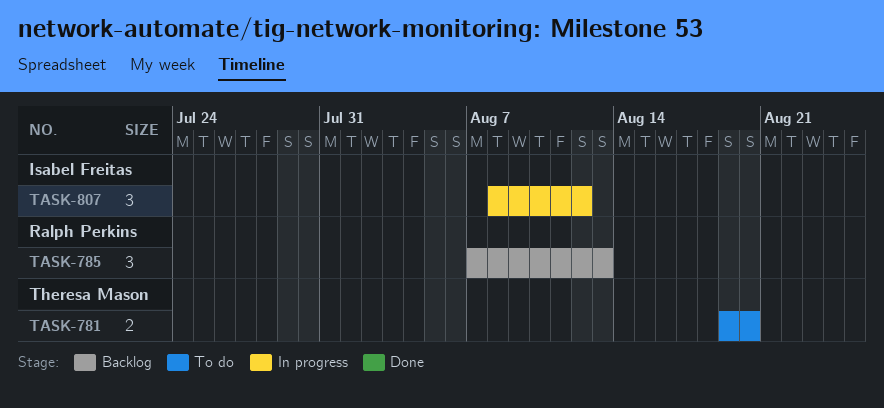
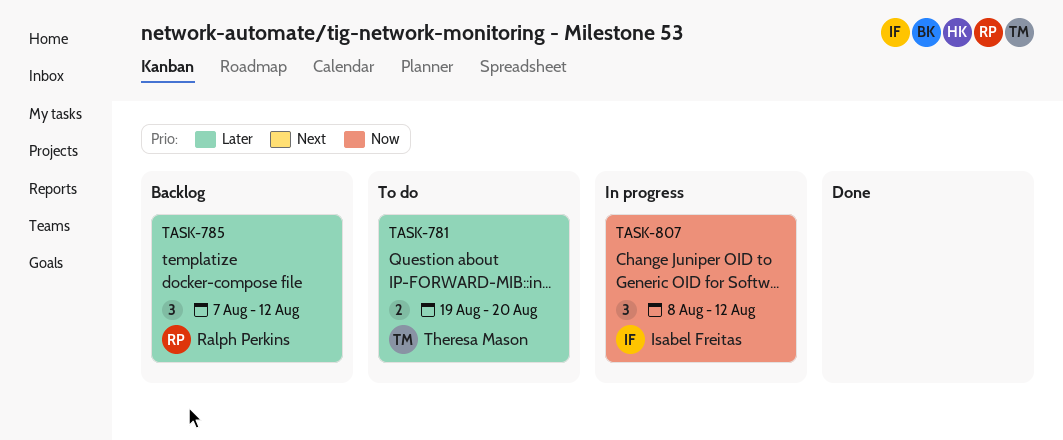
TASK-785, due: Aug 13 -> Aug 12

